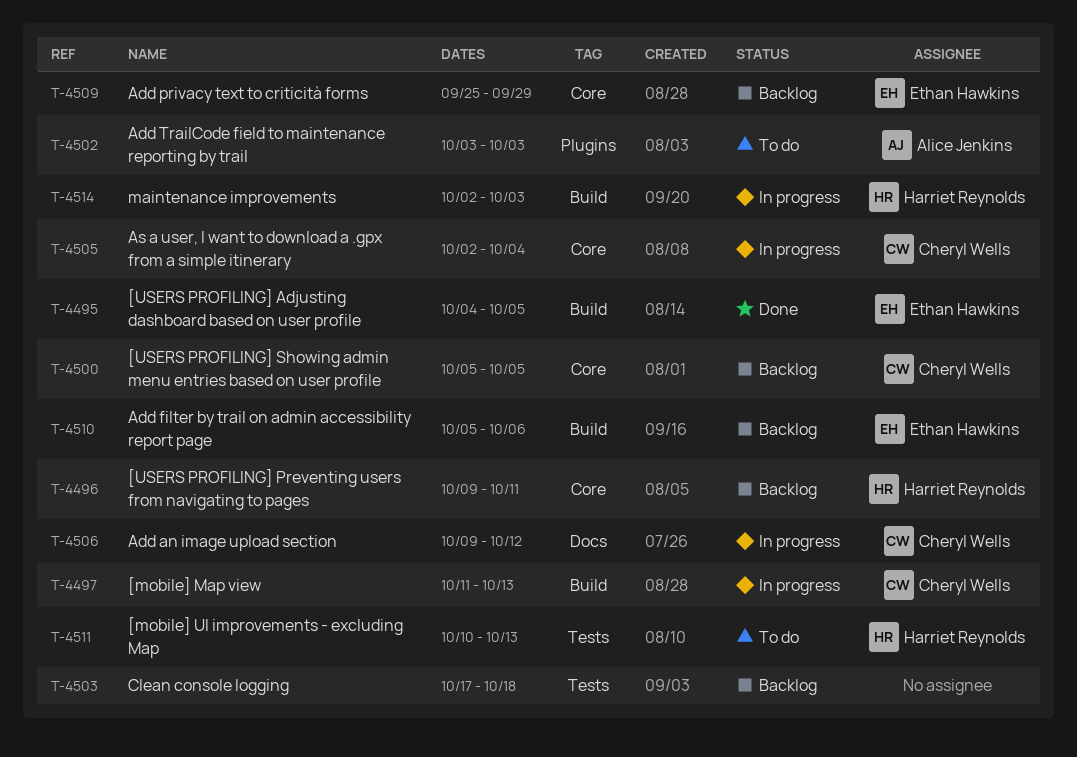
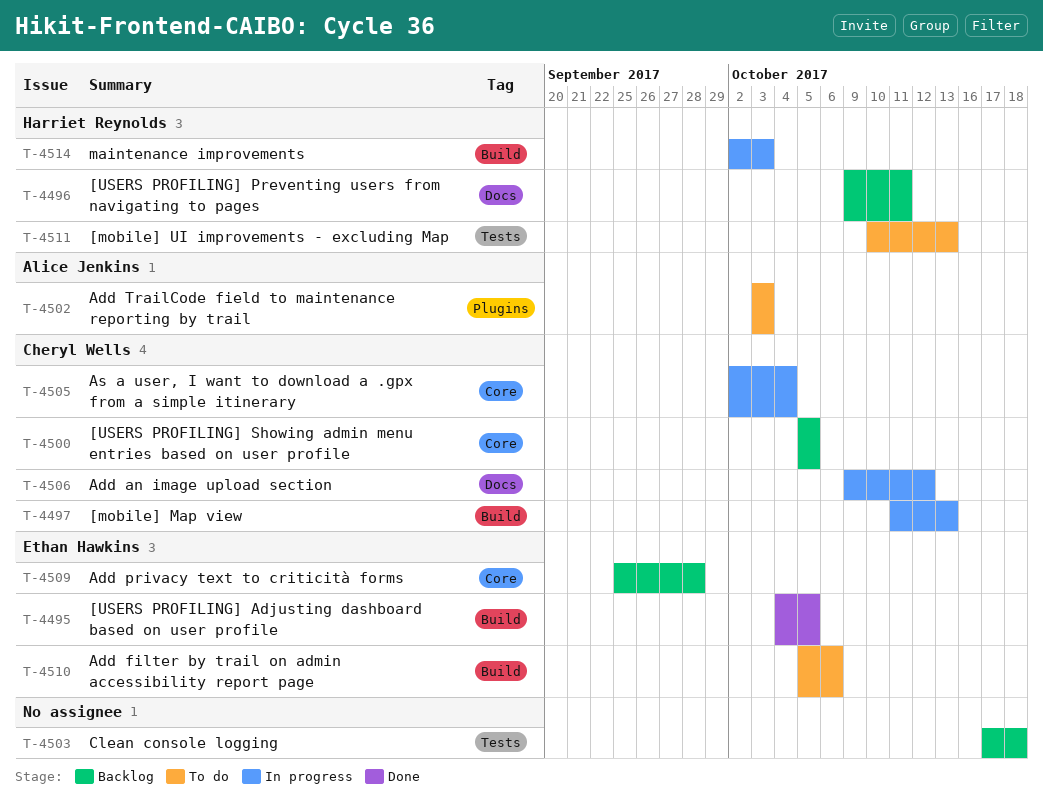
T-4496, label: Core -> Docs
T-4509, due: Sep 29 -> Sep 28
T-4510, status: Backlog -> To do

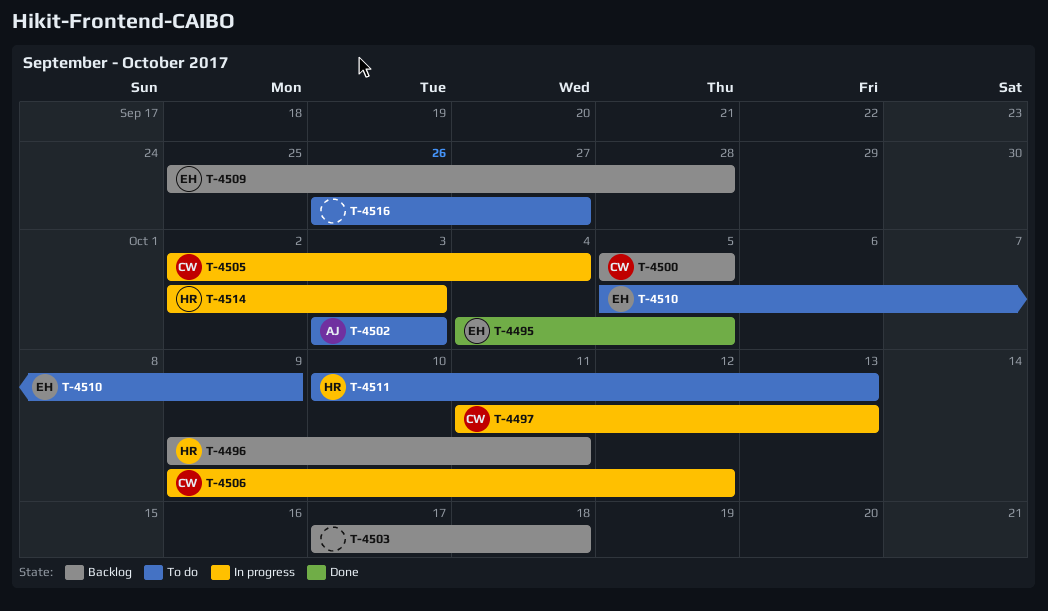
T-4510, due: Oct 6 -> Oct 9
T-4516: none -> present

